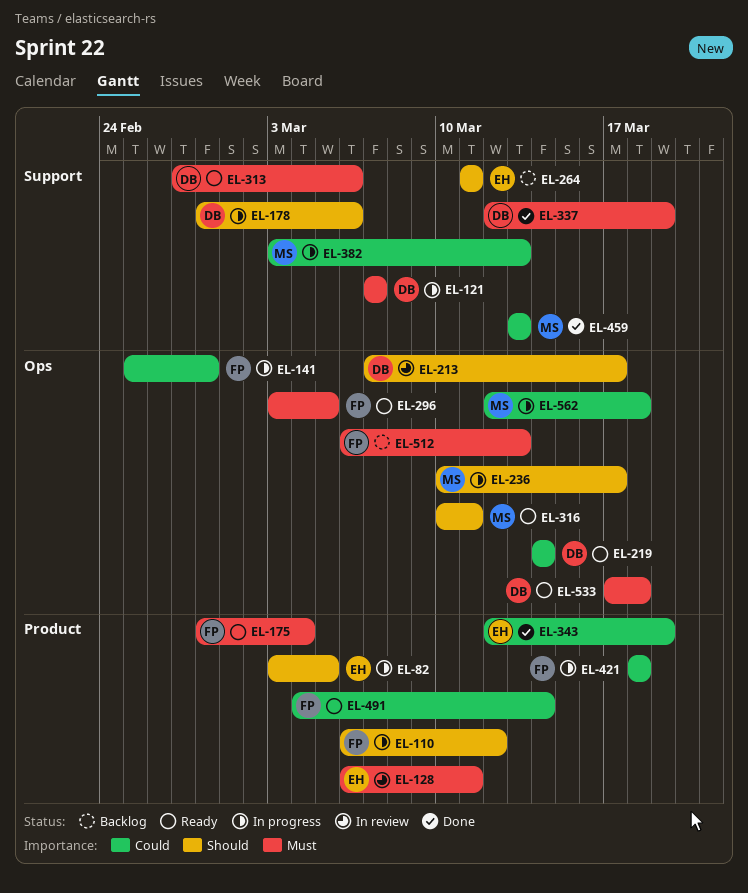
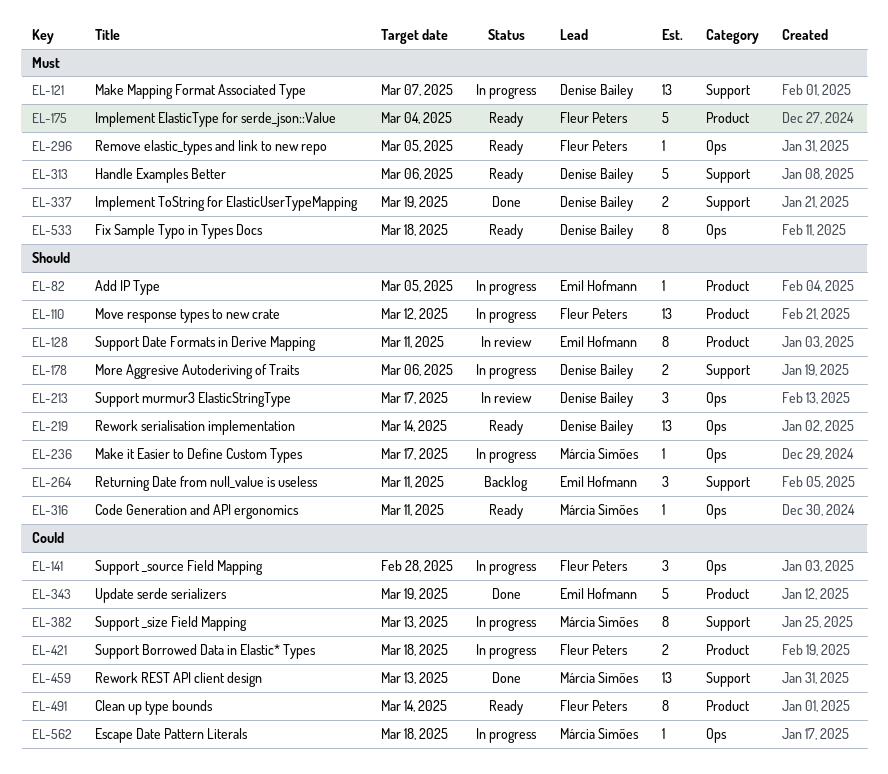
EL-128, priority: Must -> Should
EL-219, priority: Could -> Should
EL-512: present -> none

